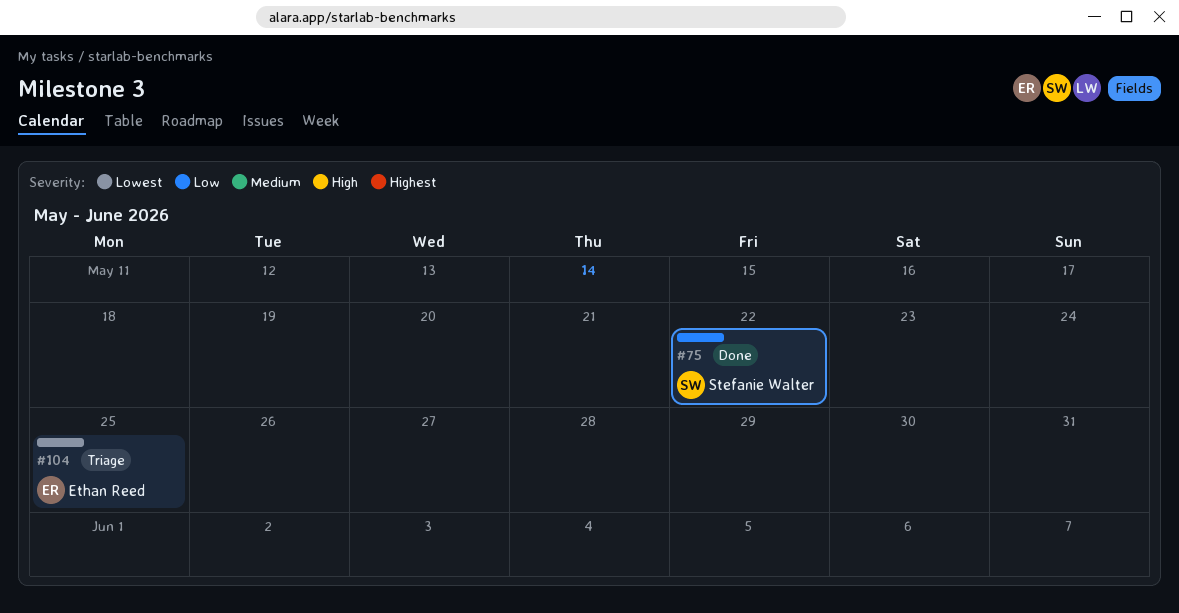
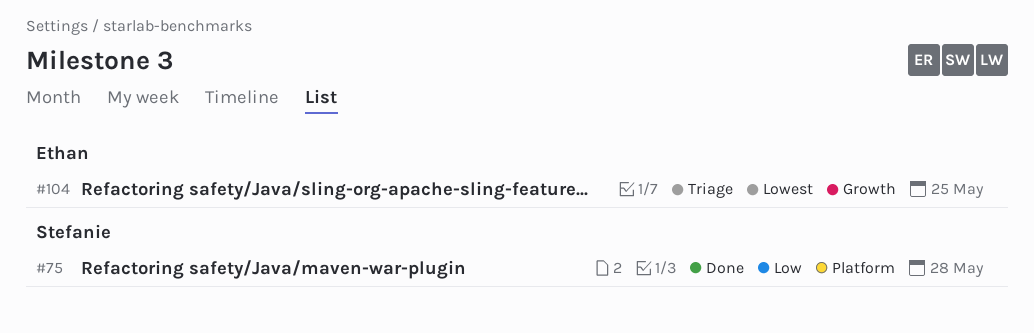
#75, due: May 22 -> May 28

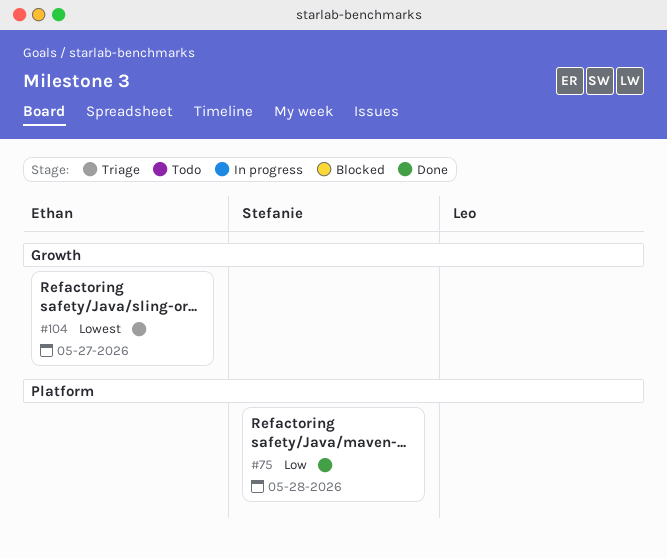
#104, due: May 25 -> May 27

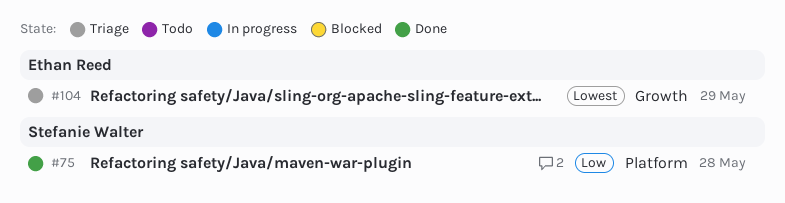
#104, due: May 27 -> May 29

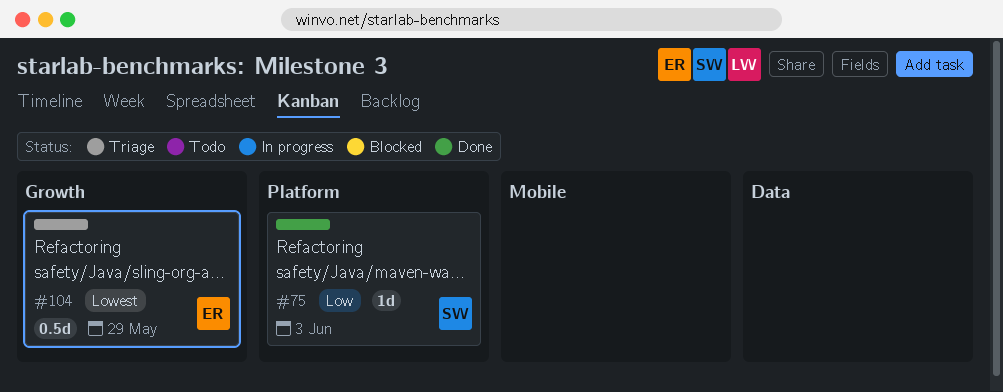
#75, due: May 28 -> Jun 3

